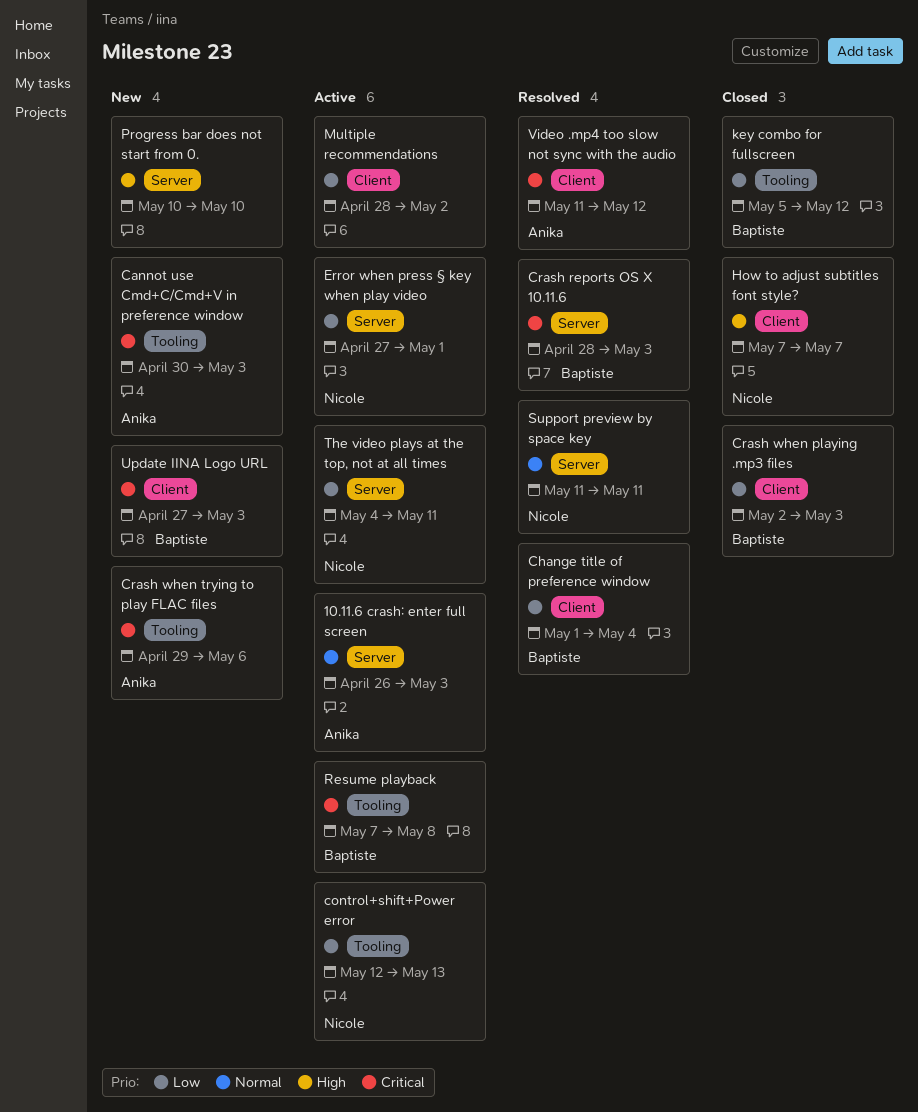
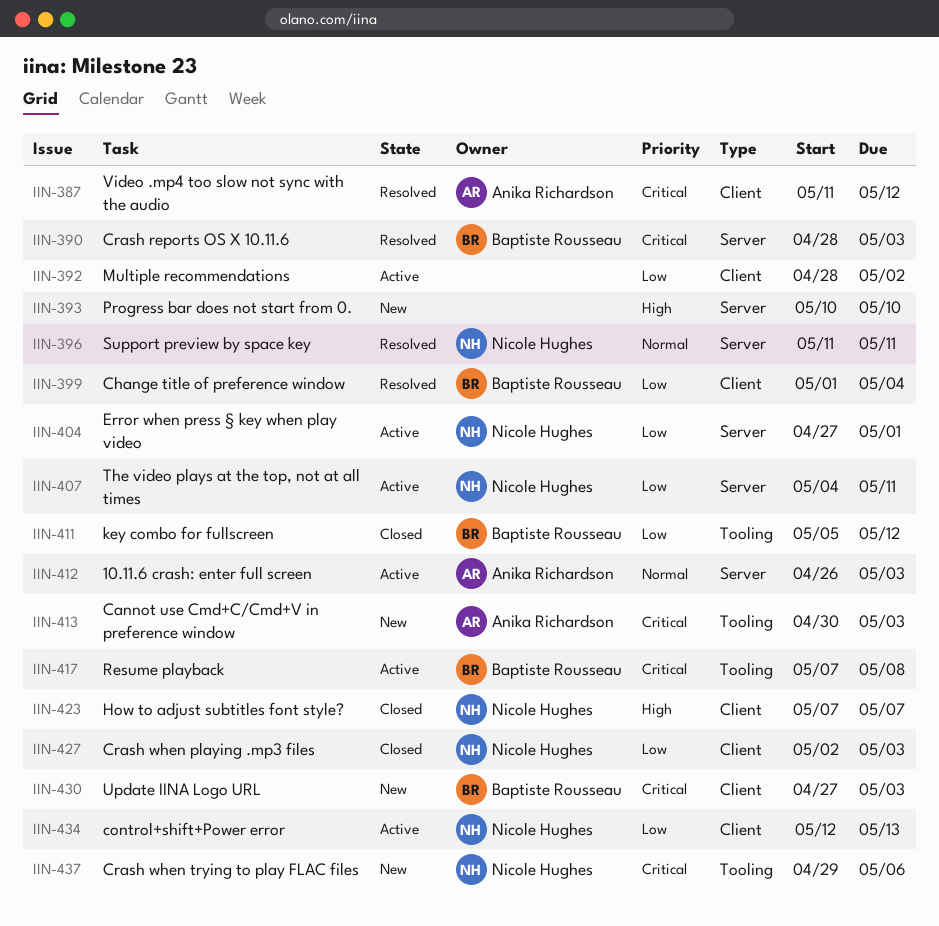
control+shift+Power error, label: Tooling -> Client
Crash when playing .mp3 files, owner: Baptiste Rousseau -> Nicole Hughes
Crash when trying to play FLAC files, owner: Anika Richardson -> Nicole Hughes

